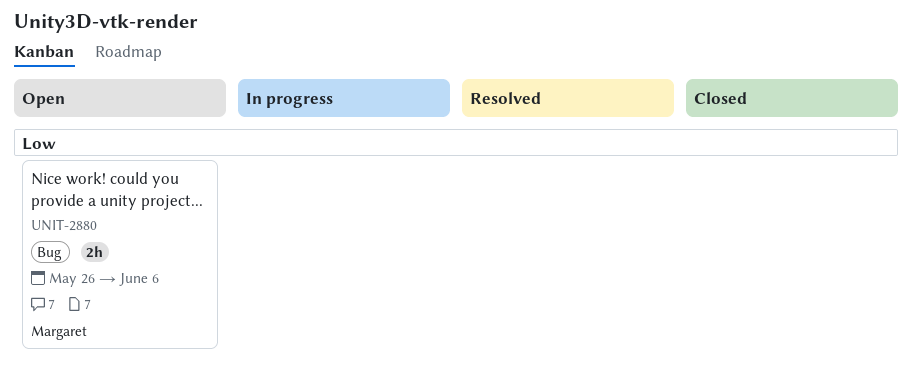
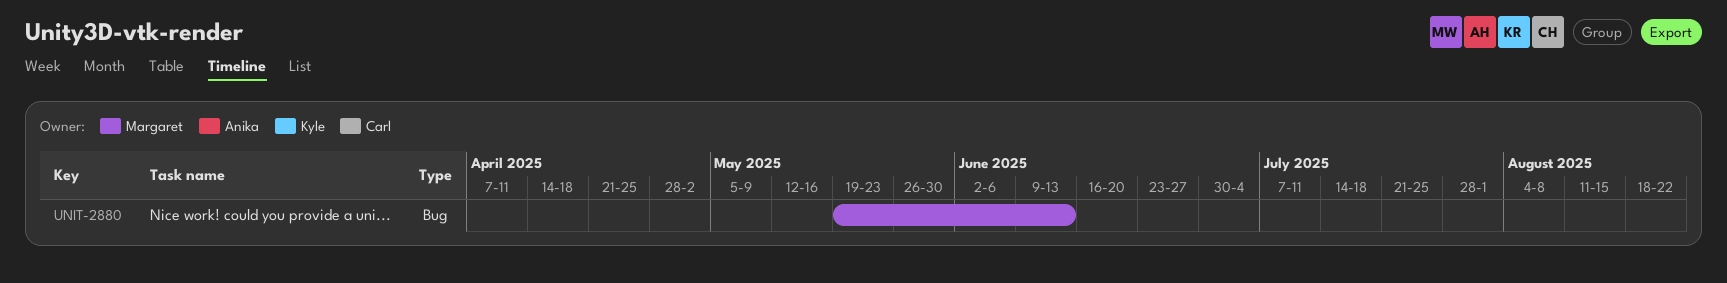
UNIT-2880, start: May 26 -> May 19
UNIT-2880, due: Jun 6 -> Jun 13

